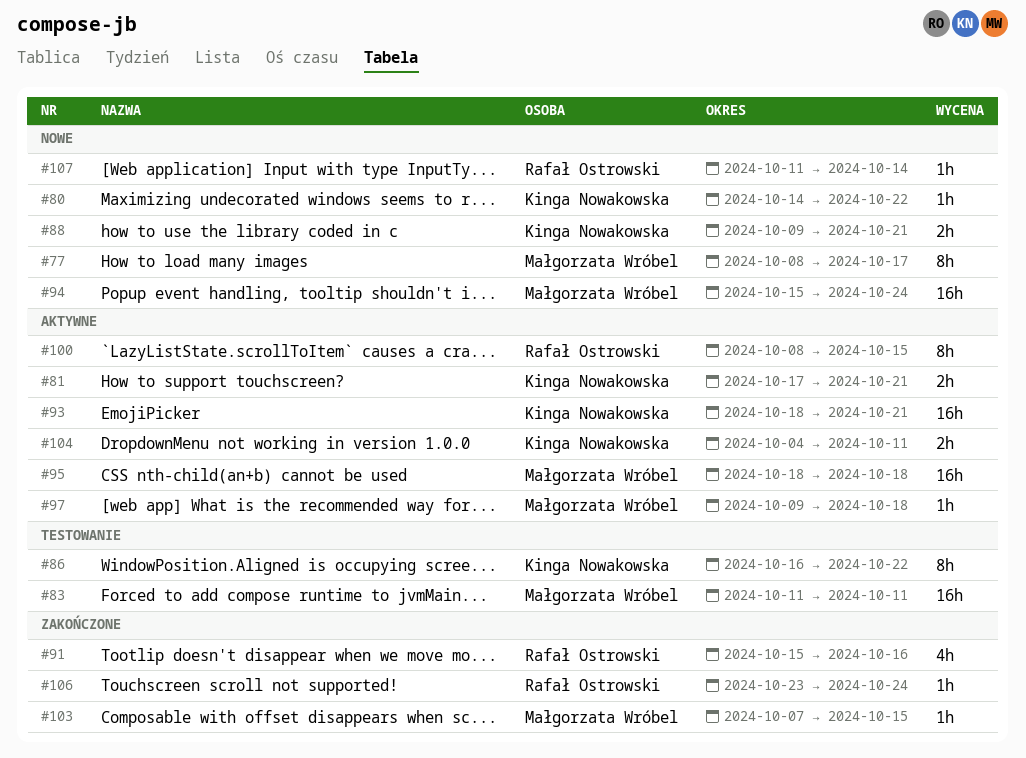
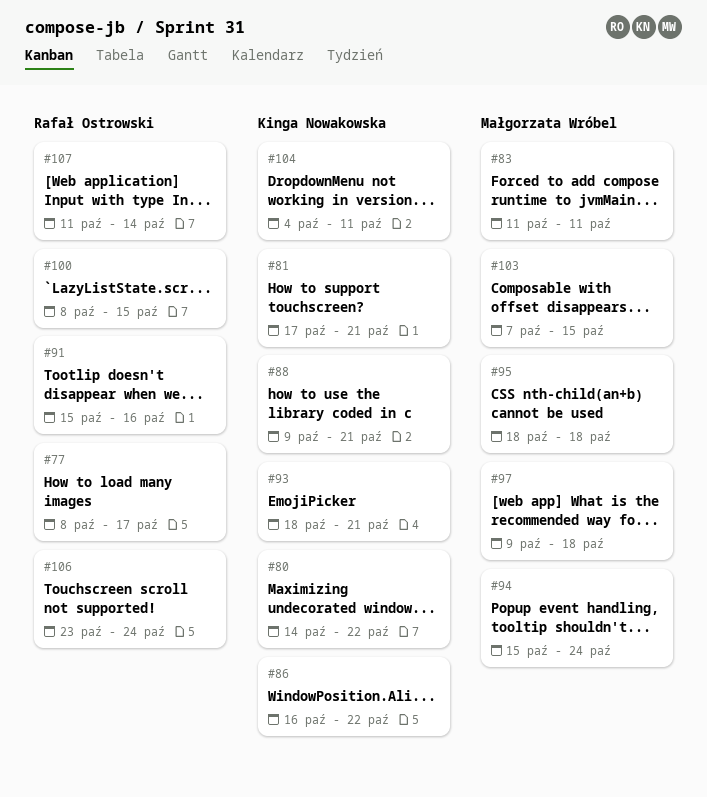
#77, owner: Małgorzata Wróbel -> Rafał Ostrowski

